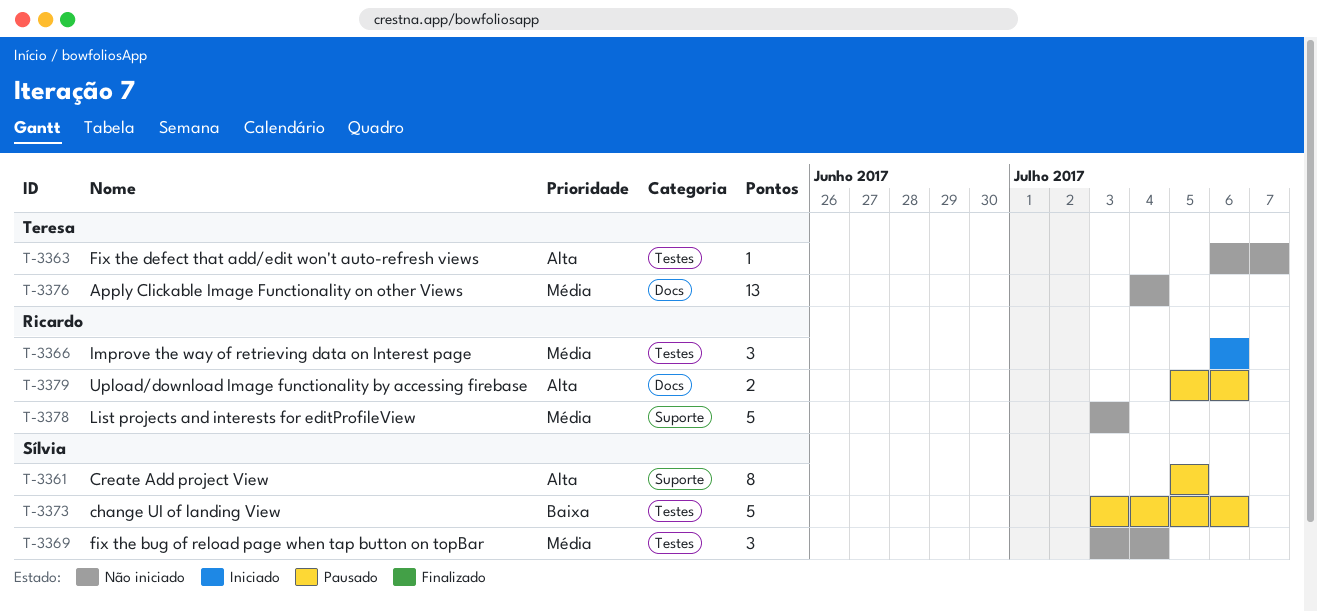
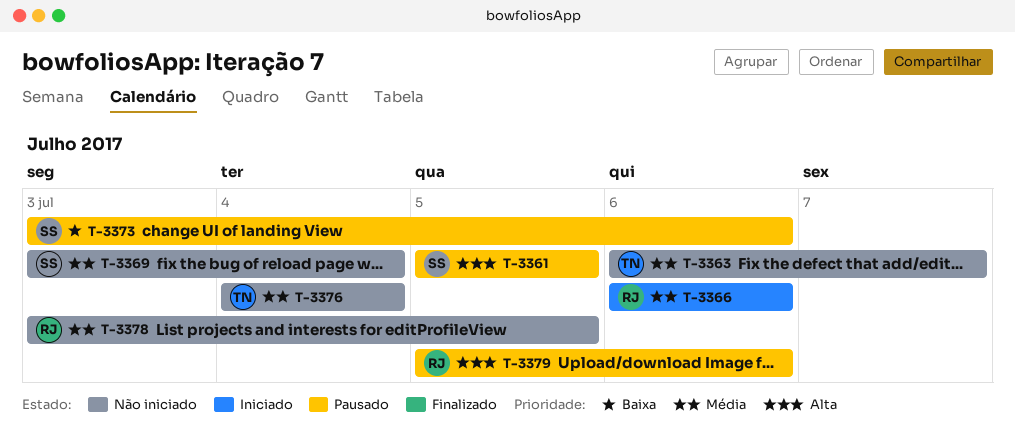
T-3363, priority: Alta -> Média
T-3378, due: Jul 3 -> Jul 5

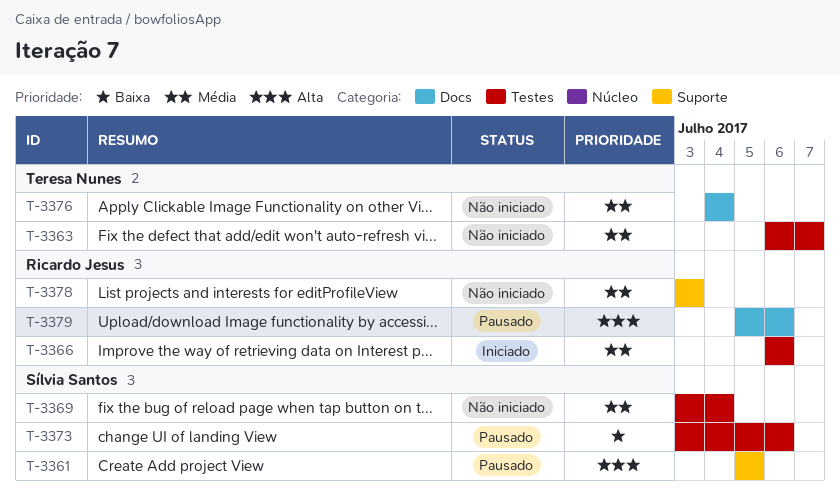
T-3378, due: Jul 5 -> Jul 3

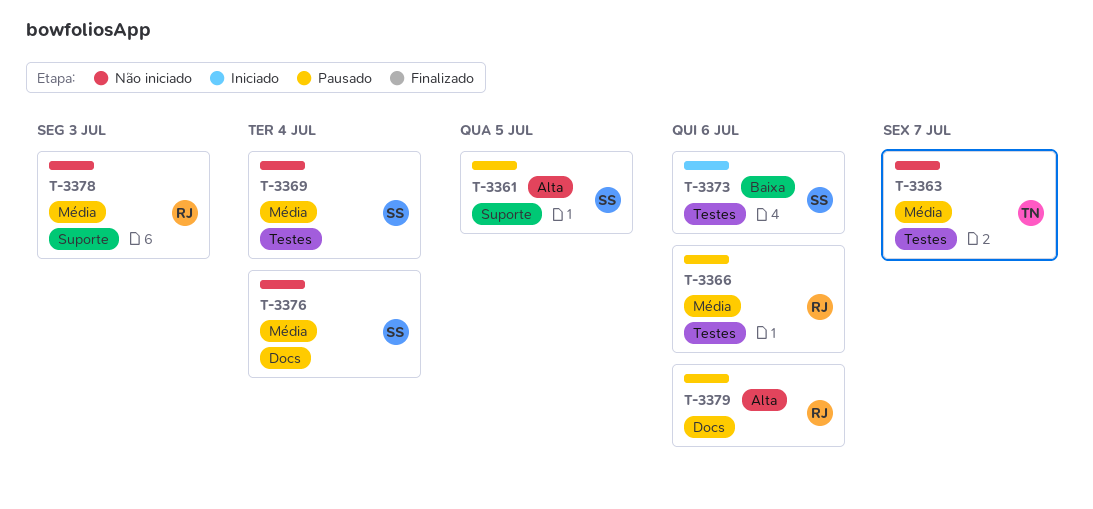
T-3366, status: Iniciado -> Pausado
T-3373, status: Pausado -> Iniciado
T-3376, owner: Teresa Nunes -> Sílvia Santos

